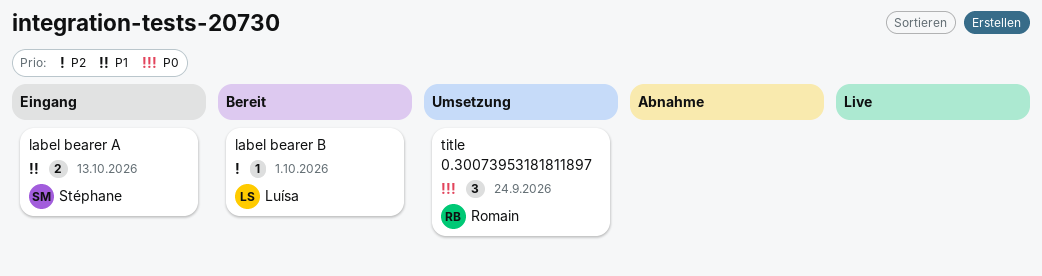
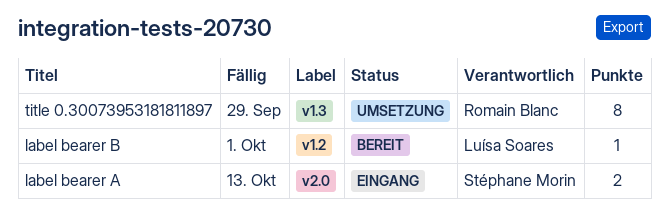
title 0.30073953181811897, estimate: 3 -> 8
title 0.30073953181811897, due: Sep 24 -> Sep 29

